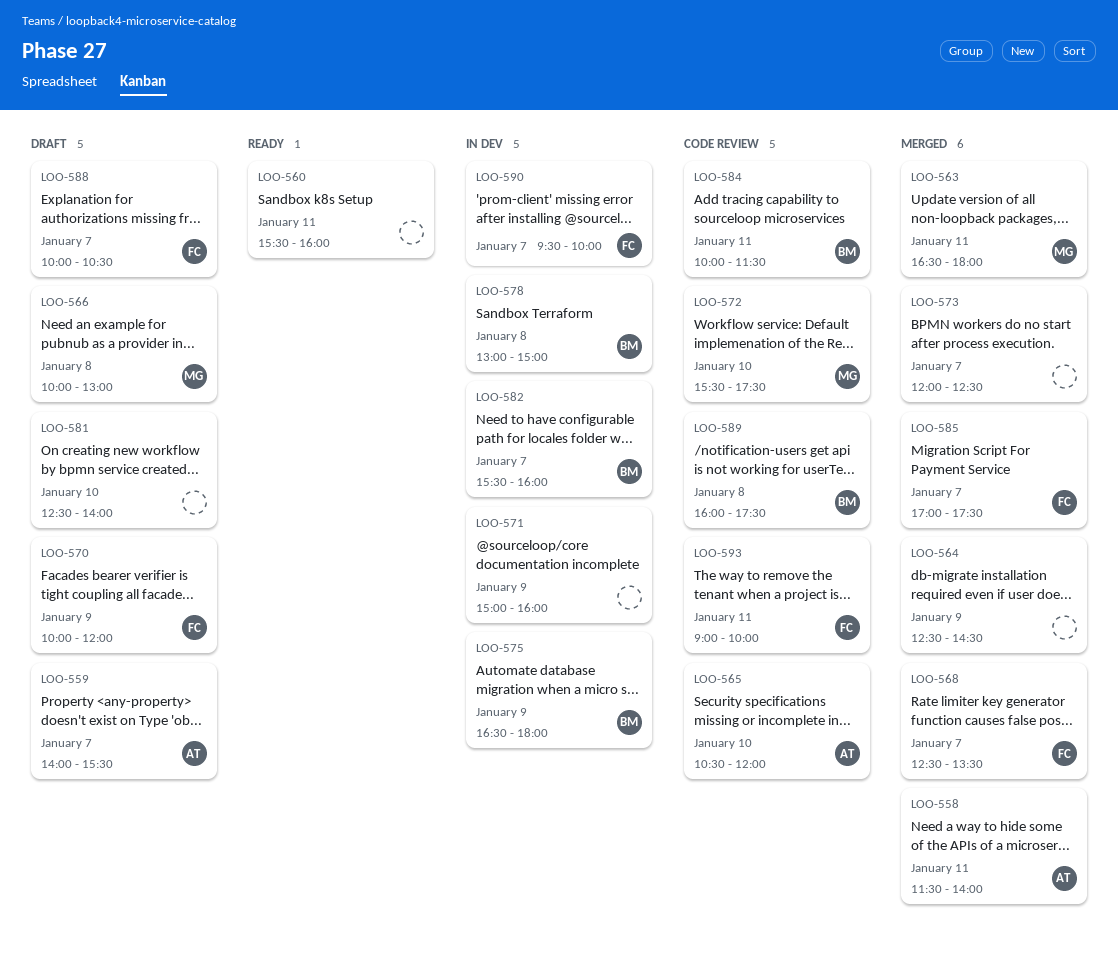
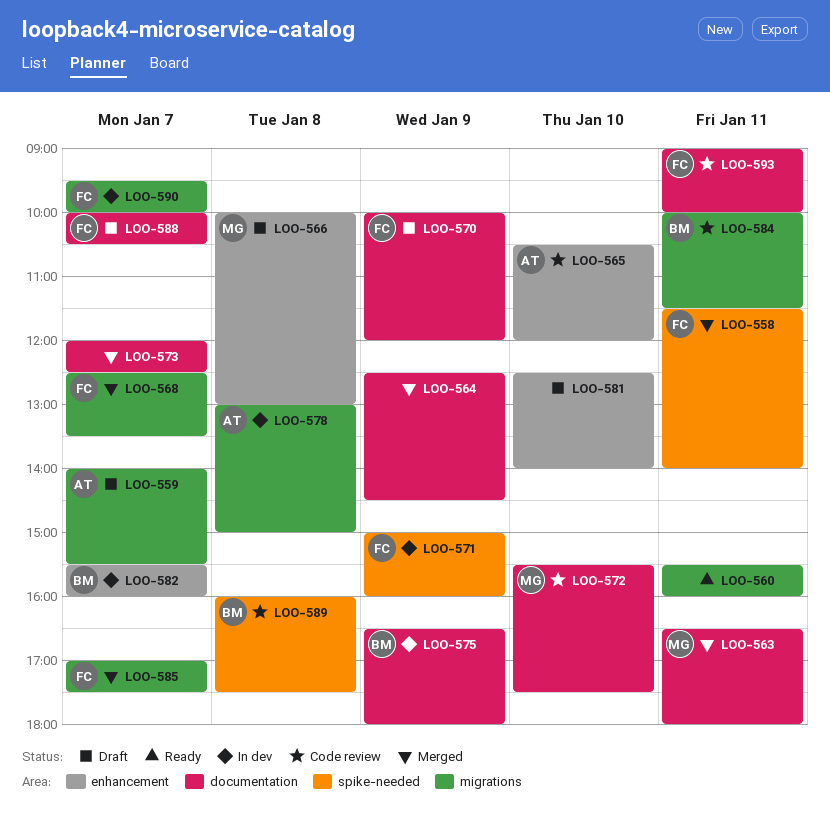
LOO-558, owner: AT -> FC
LOO-571, owner: none -> FC
LOO-578, owner: BM -> AT

